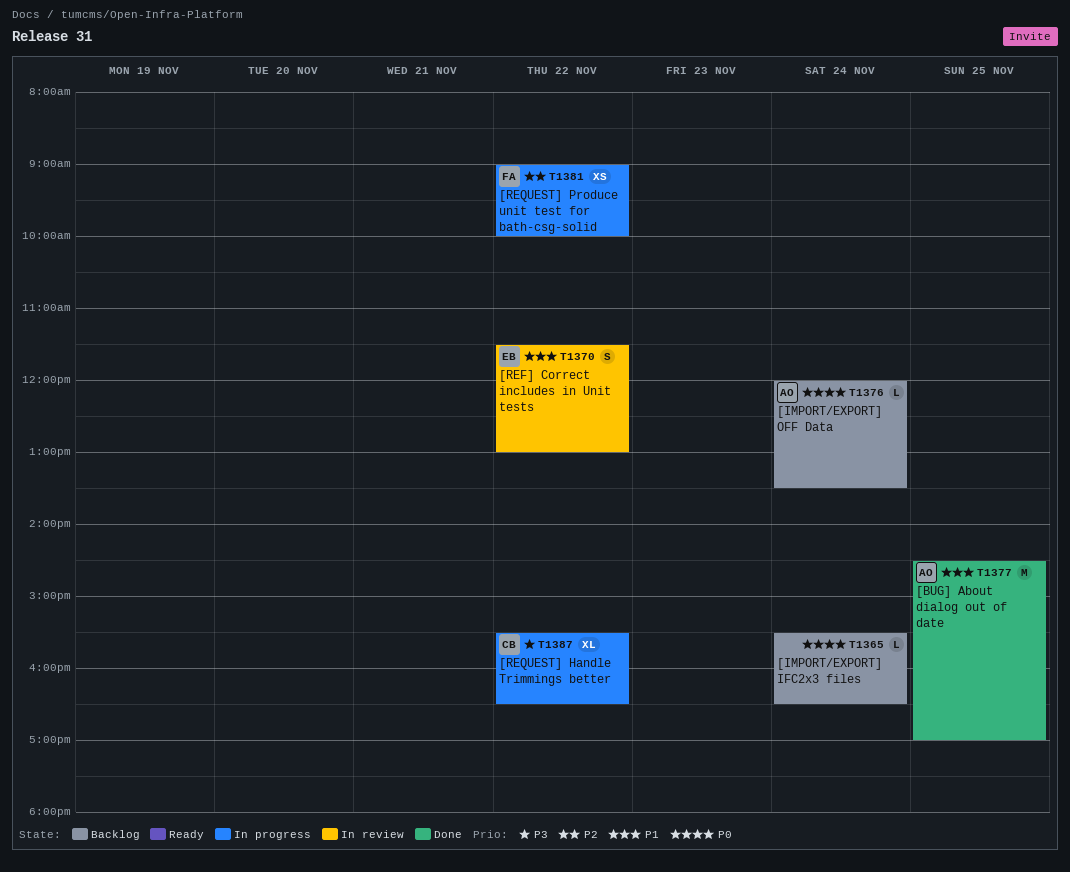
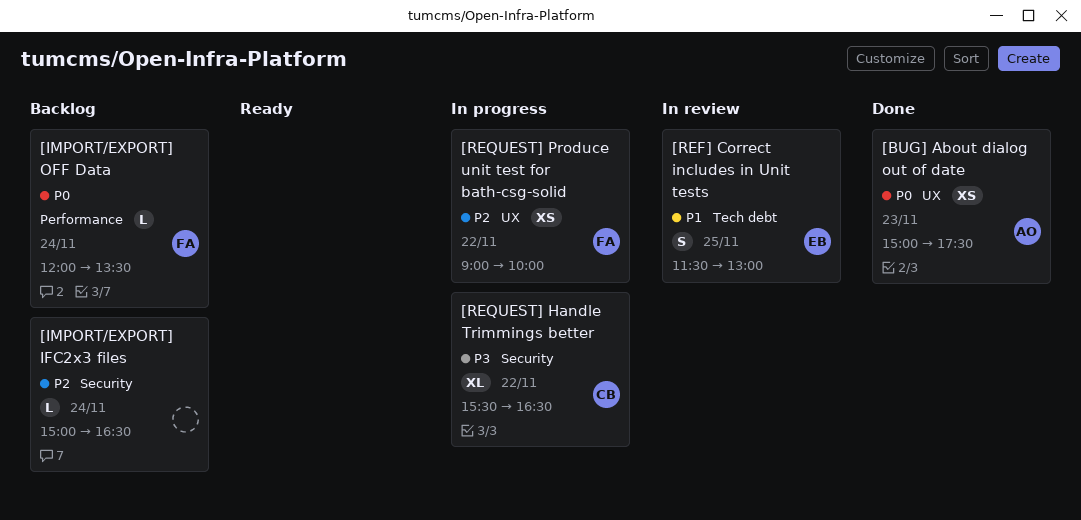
[BUG] About dialog out of date, priority: P1 -> P0
[BUG] About dialog out of date, estimate: M -> XS
[BUG] About dialog out of date, day: Nov 25 -> Nov 23
[BUG] About dialog out of date, begins: 14:30 -> 15:00
[BUG] About dialog out of date, ends: 17:00 -> 17:30
[IMPORT/EXPORT] IFC2x3 files, priority: P0 -> P2
[IMPORT/EXPORT] IFC2x3 files, begins: 15:30 -> 15:00
[IMPORT/EXPORT] OFF Data, owner: AO -> FA
[REF] Correct includes in Unit tests, day: Nov 22 -> Nov 25

